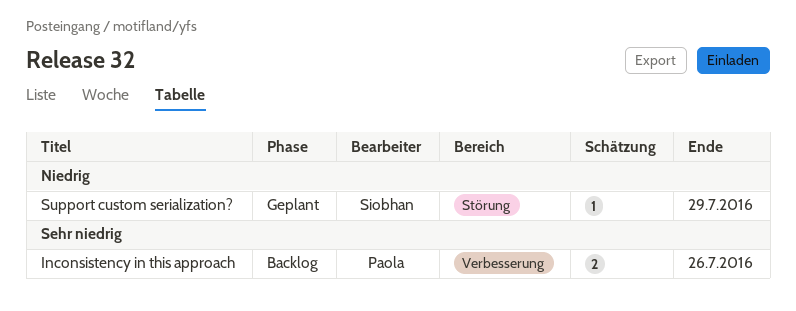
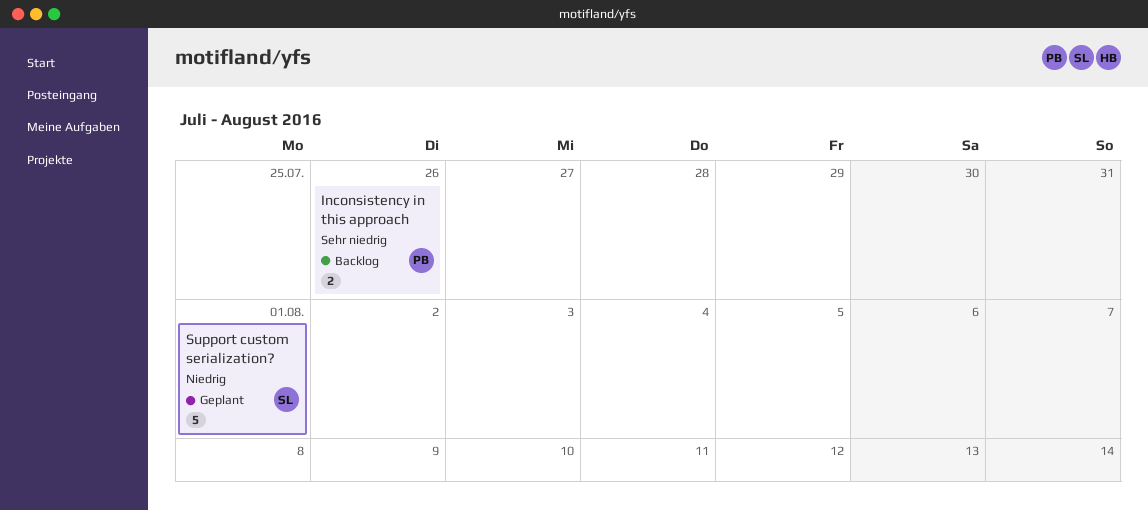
Support custom serialization?, estimate: 1 -> 5
Support custom serialization?, due: Jul 29 -> Aug 1

